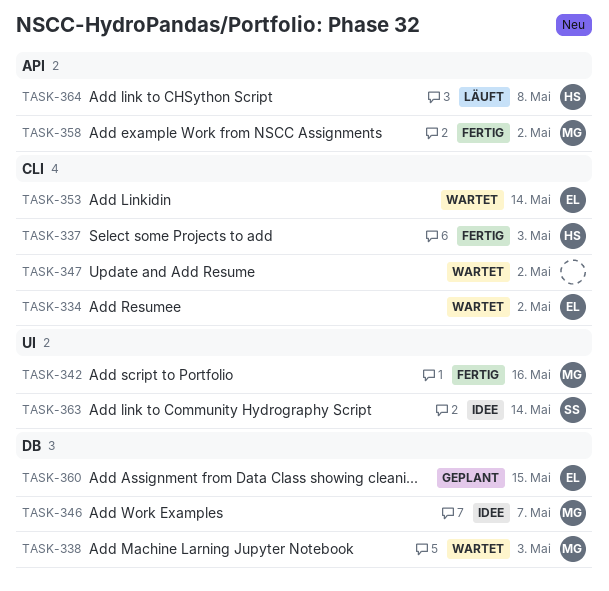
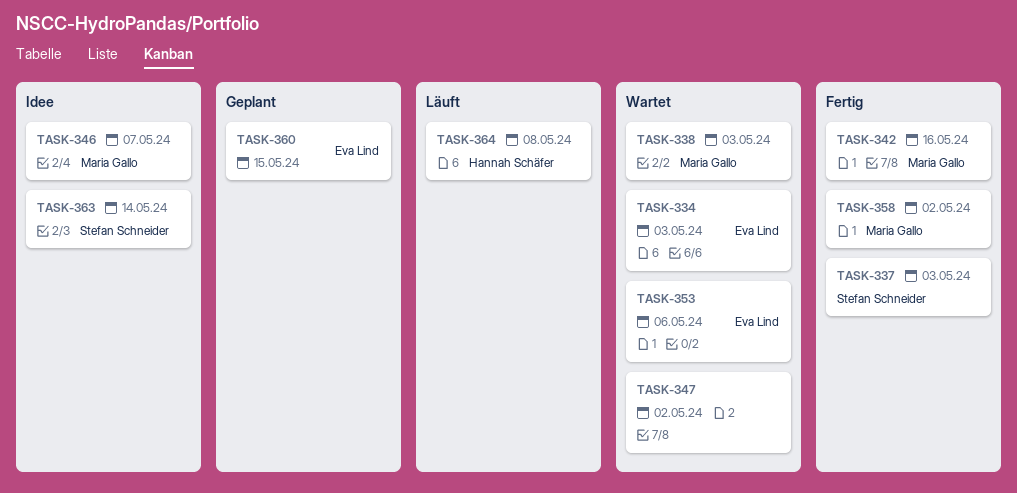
TASK-334, due: May 2 -> May 3
TASK-337, owner: Hannah Schäfer -> Stefan Schneider
TASK-353, due: May 14 -> May 6

